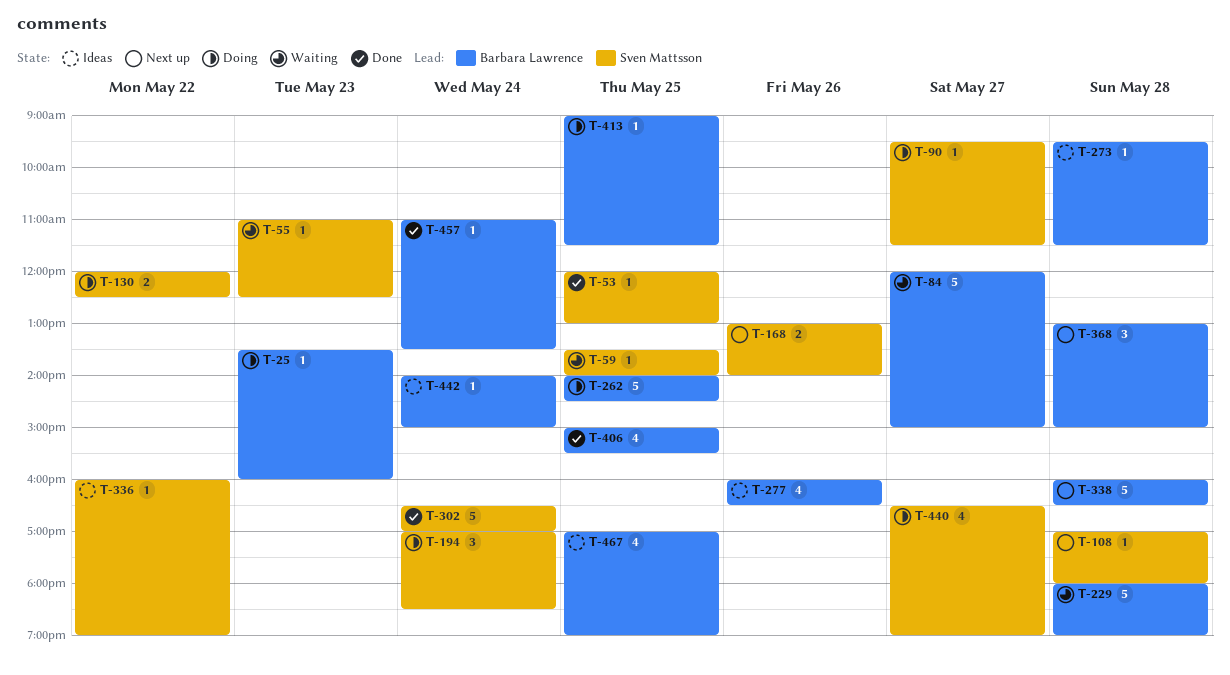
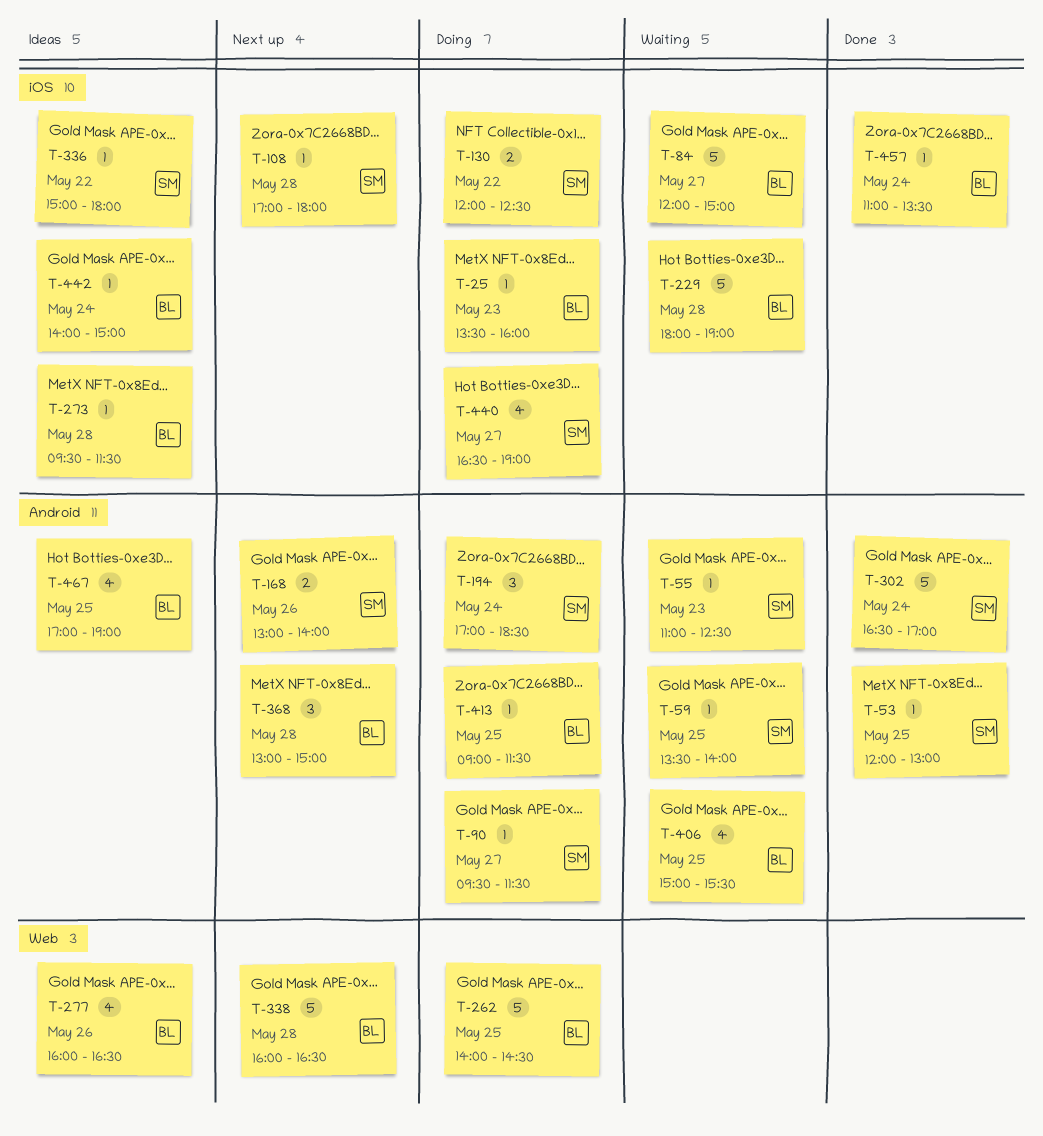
T-336, begins: 16:00 -> 15:00
T-336, ends: 19:00 -> 18:00
T-406, status: Done -> Waiting

